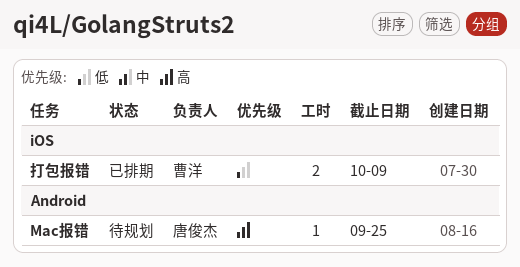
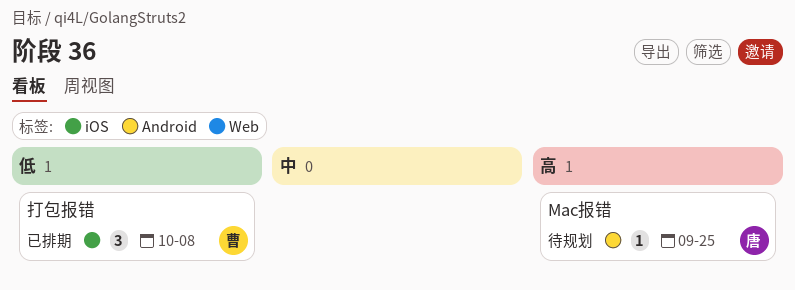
打包报错, estimate: 2 -> 3
打包报错, due: Oct 9 -> Oct 8

